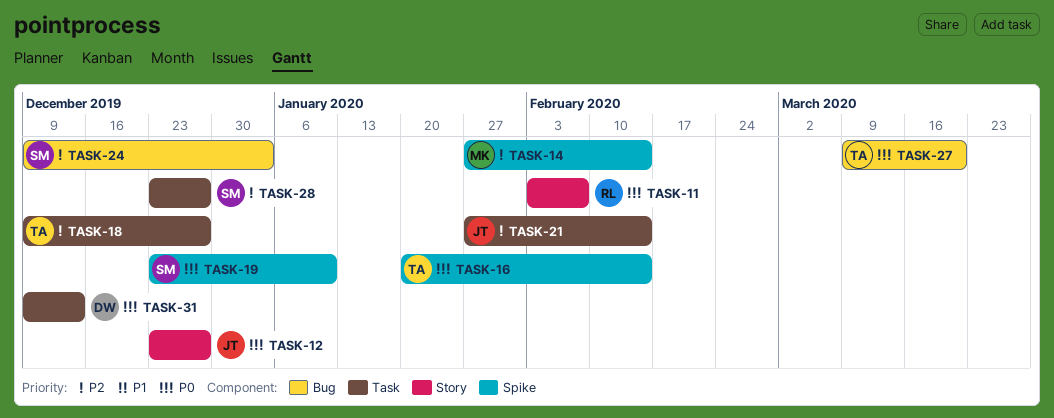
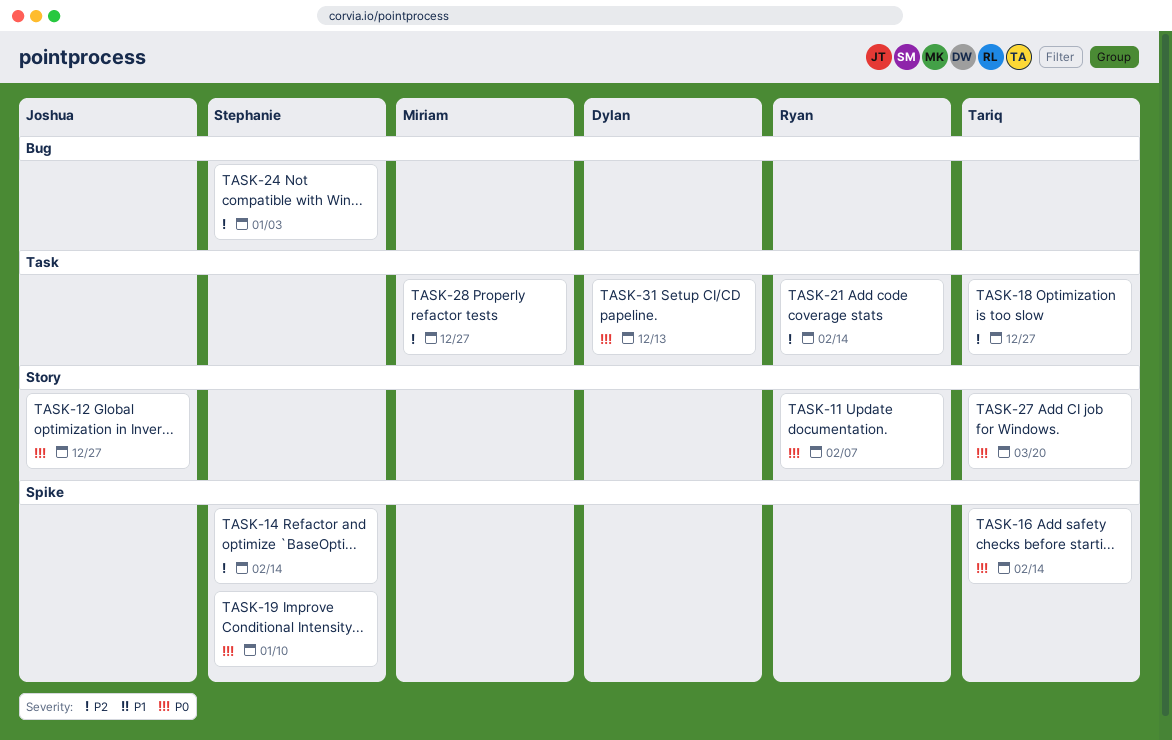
TASK-14, owner: Miriam -> Stephanie
TASK-21, owner: Joshua -> Ryan
TASK-27, label: Bug -> Story
TASK-28, owner: Stephanie -> Miriam

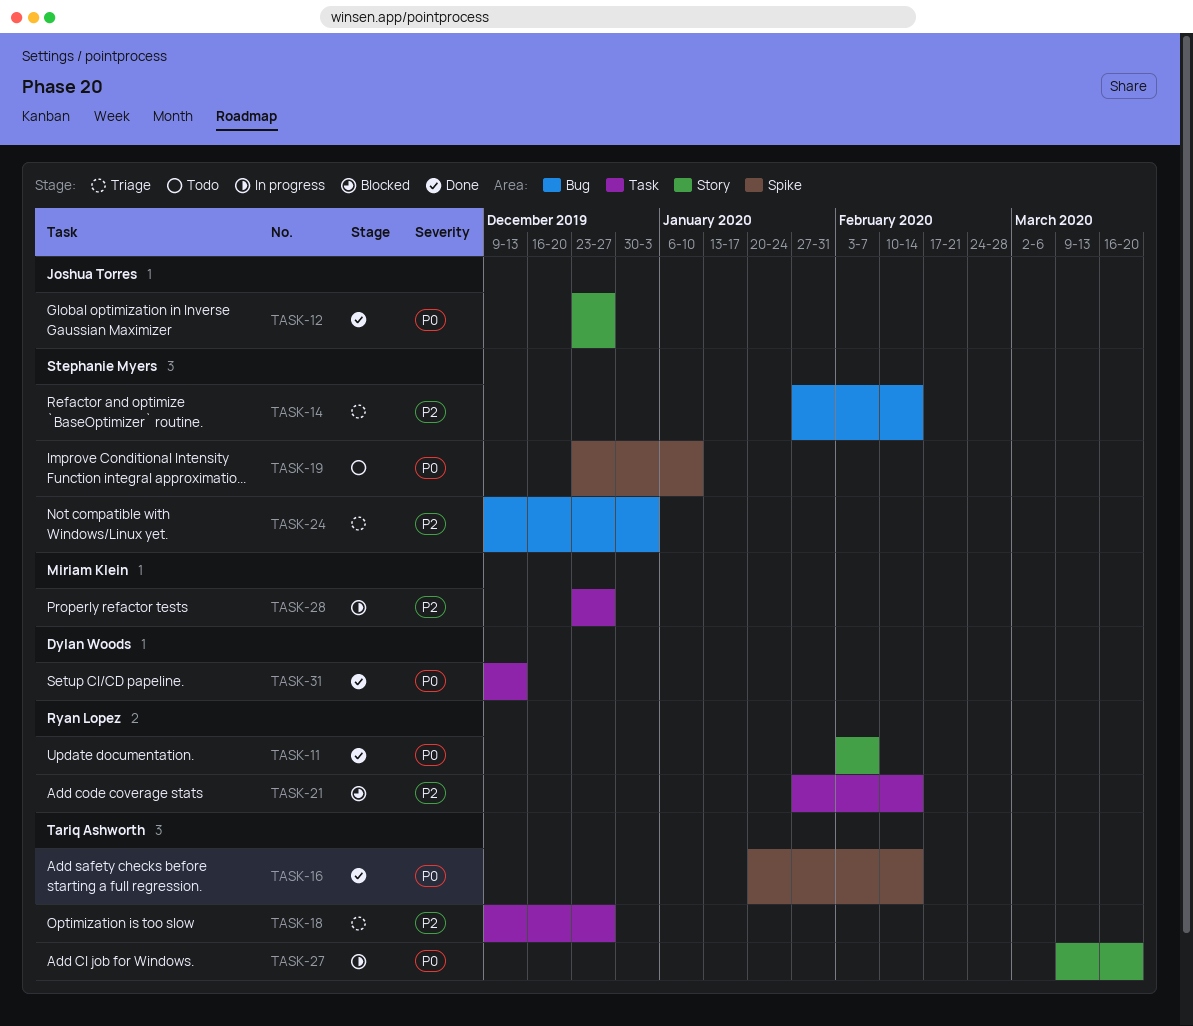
TASK-14, label: Spike -> Bug

